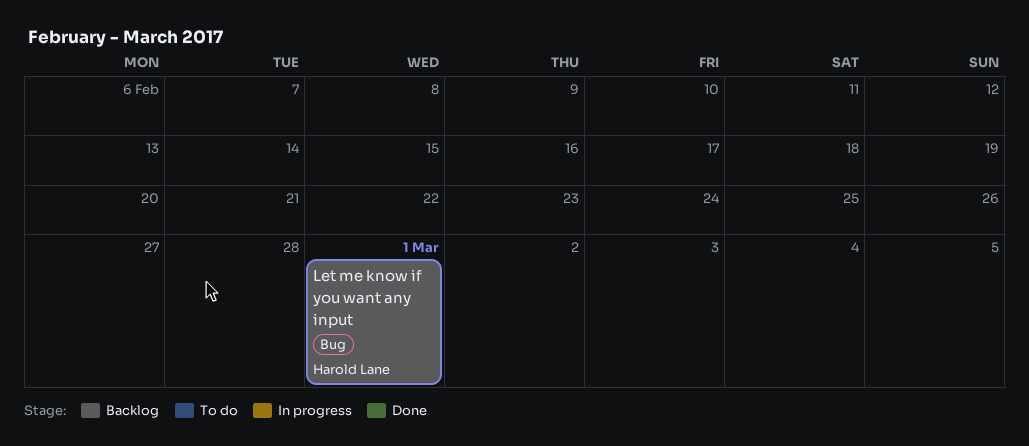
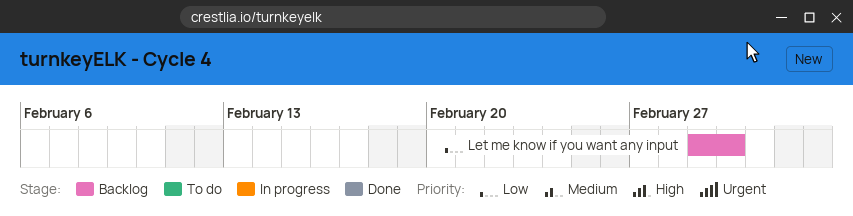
Let me know if you want any input, due: Mar 1 -> Mar 2

